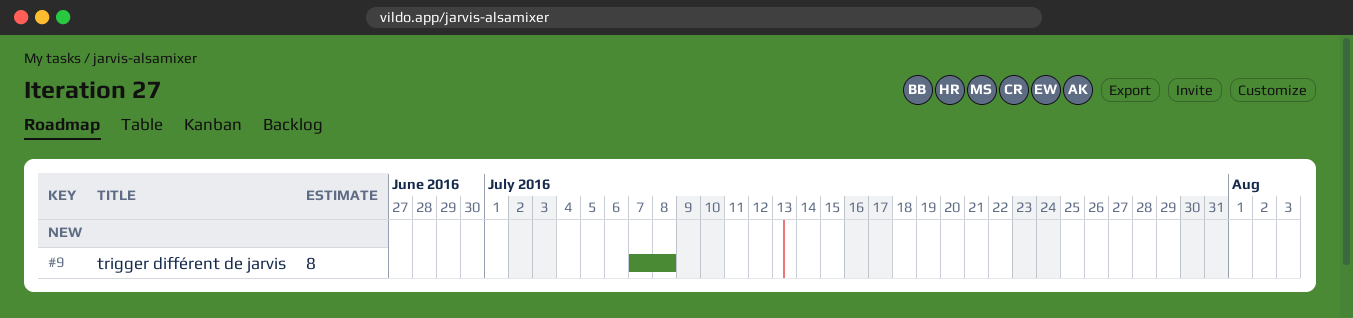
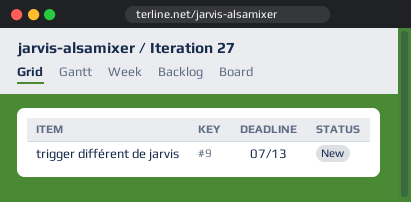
#9, due: Jul 8 -> Jul 13

